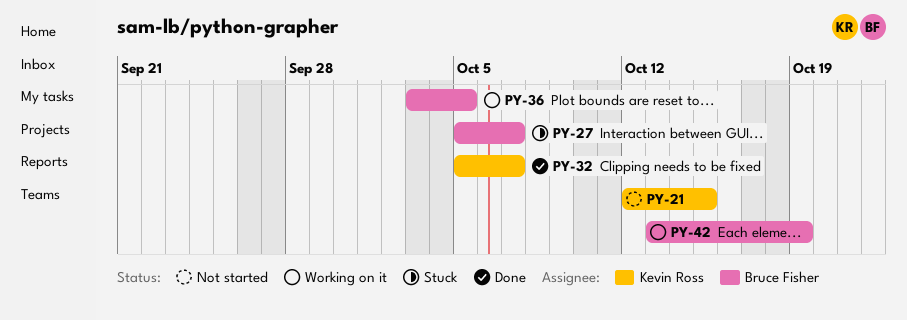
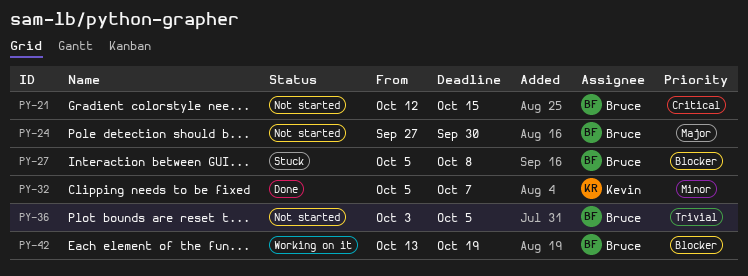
PY-21, owner: Kevin Ross -> Bruce Fisher
PY-24: none -> present
PY-27, due: Oct 7 -> Oct 8
PY-36, status: Working on it -> Not started

